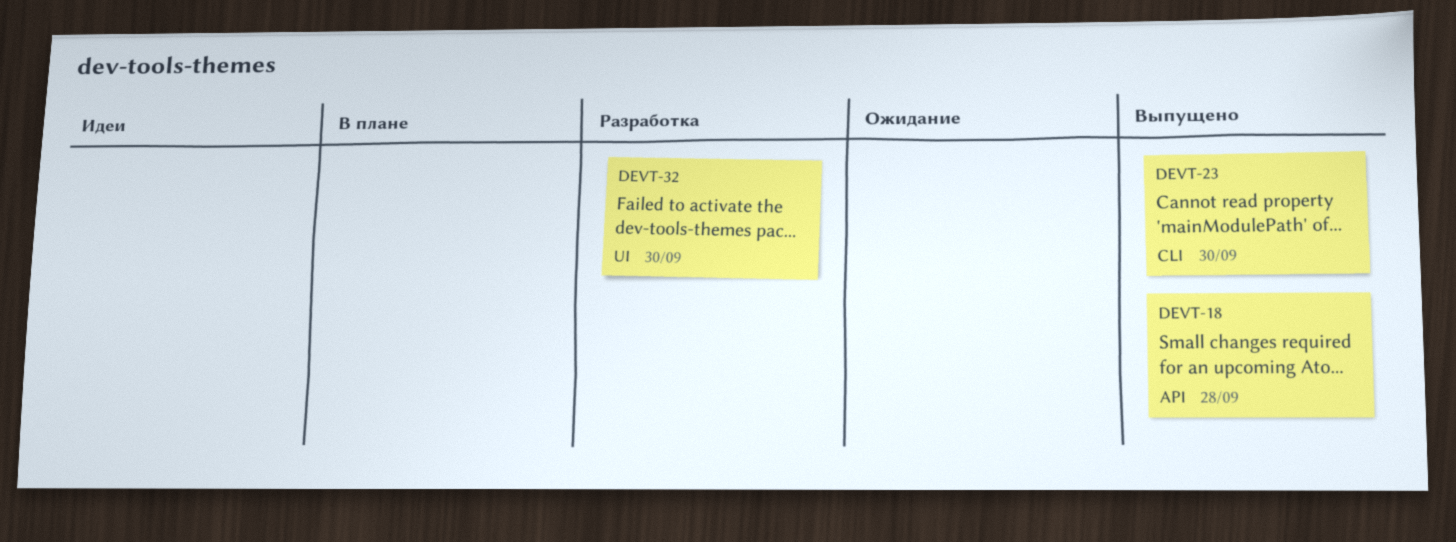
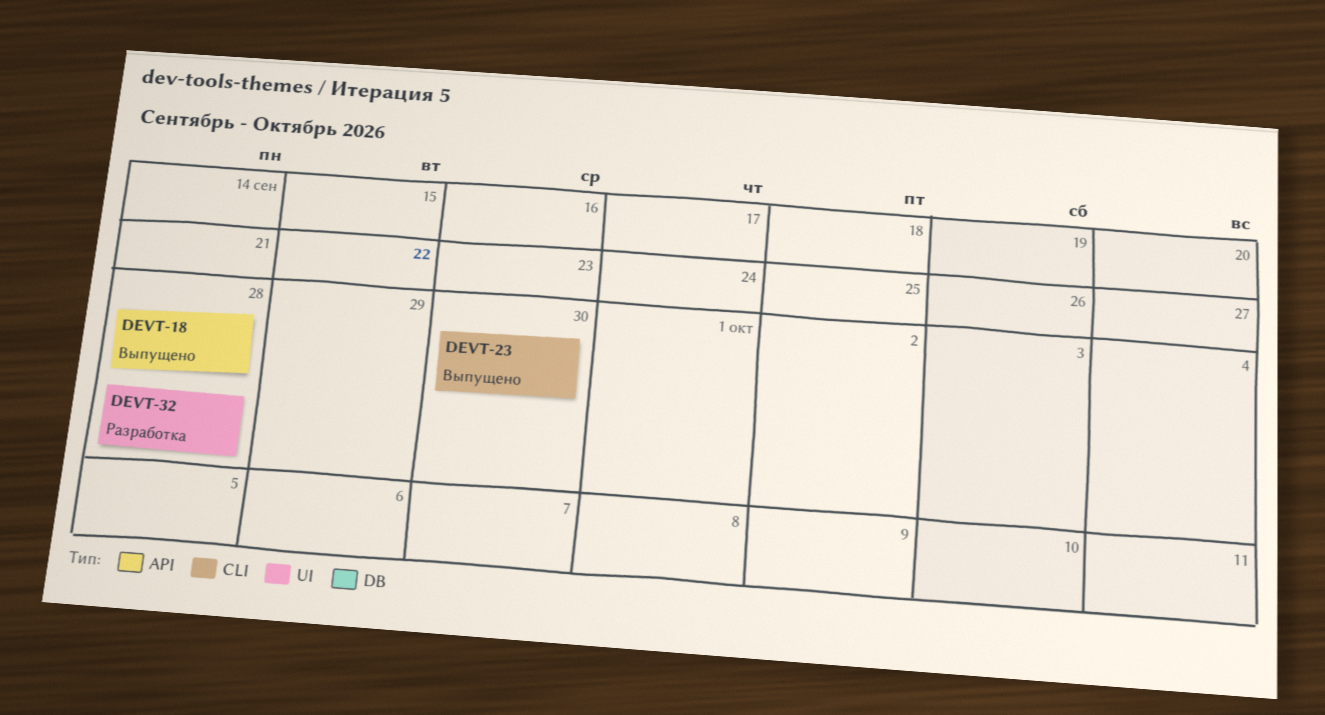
DEVT-32, due: Sep 30 -> Sep 28

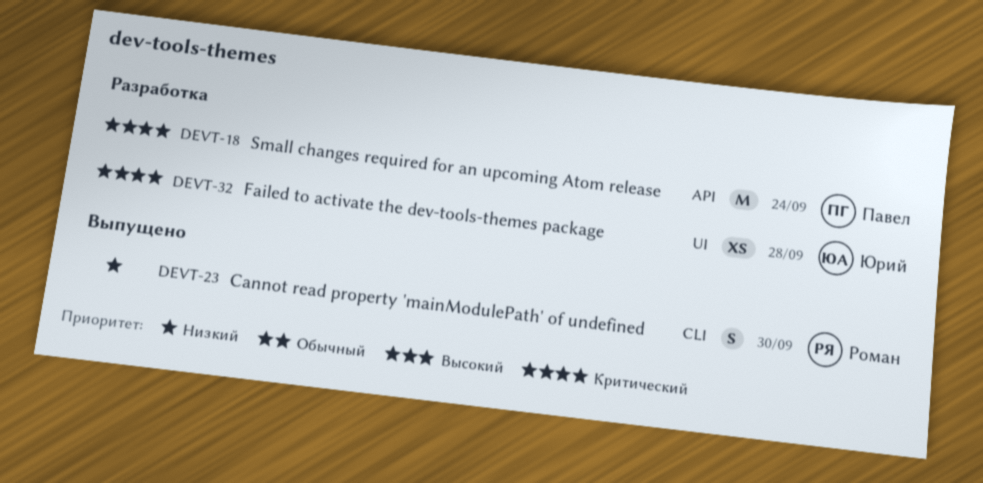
DEVT-18, status: Выпущено -> Разработка
DEVT-18, due: Sep 28 -> Sep 24

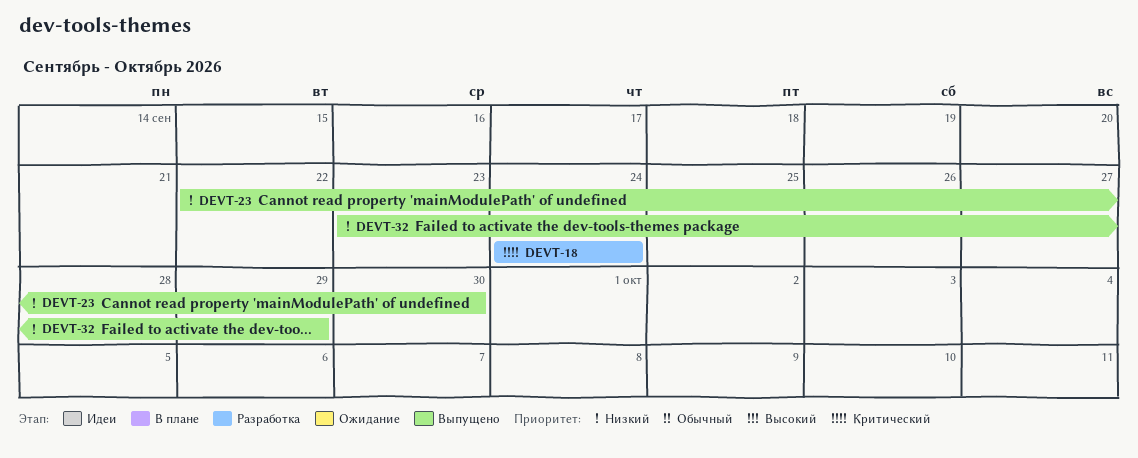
DEVT-32, status: Разработка -> Выпущено
DEVT-32, priority: Критический -> Низкий
DEVT-32, due: Sep 28 -> Sep 29

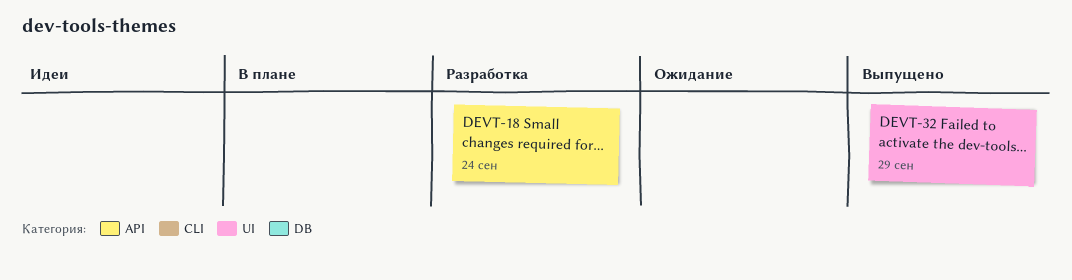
DEVT-23: present -> none

